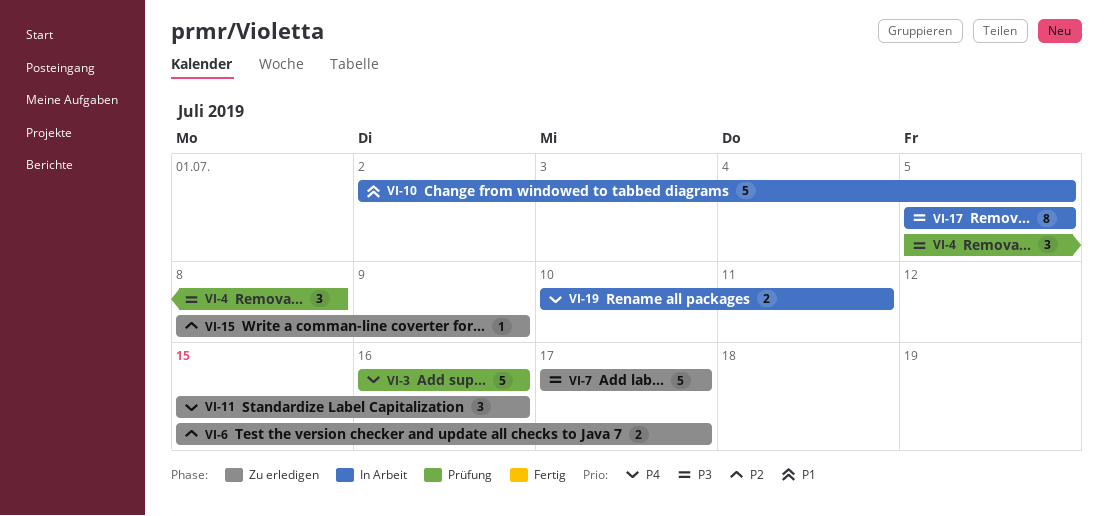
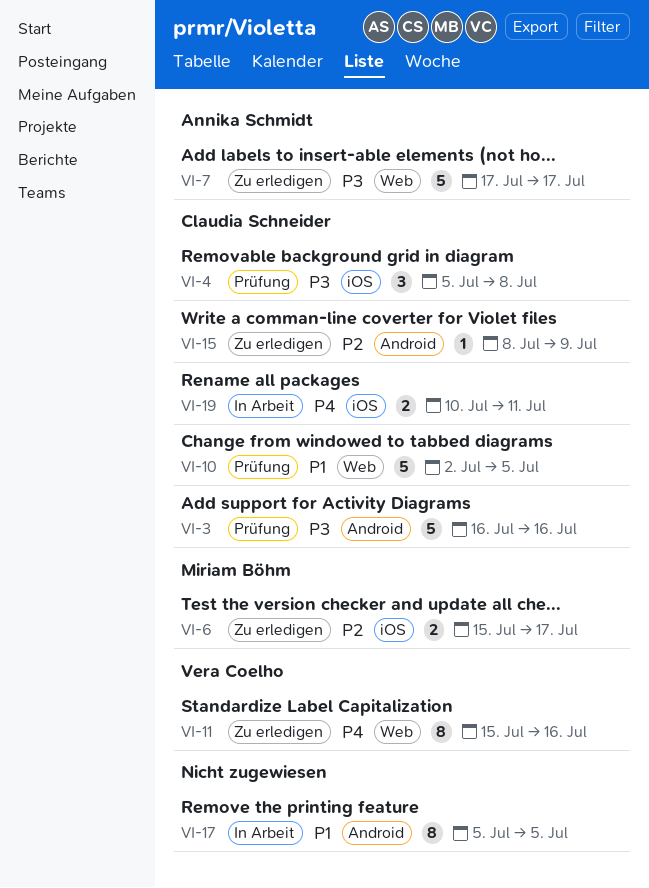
VI-3, priority: P4 -> P3
VI-10, status: In Arbeit -> Prüfung
VI-11, estimate: 3 -> 8
VI-17, priority: P3 -> P1

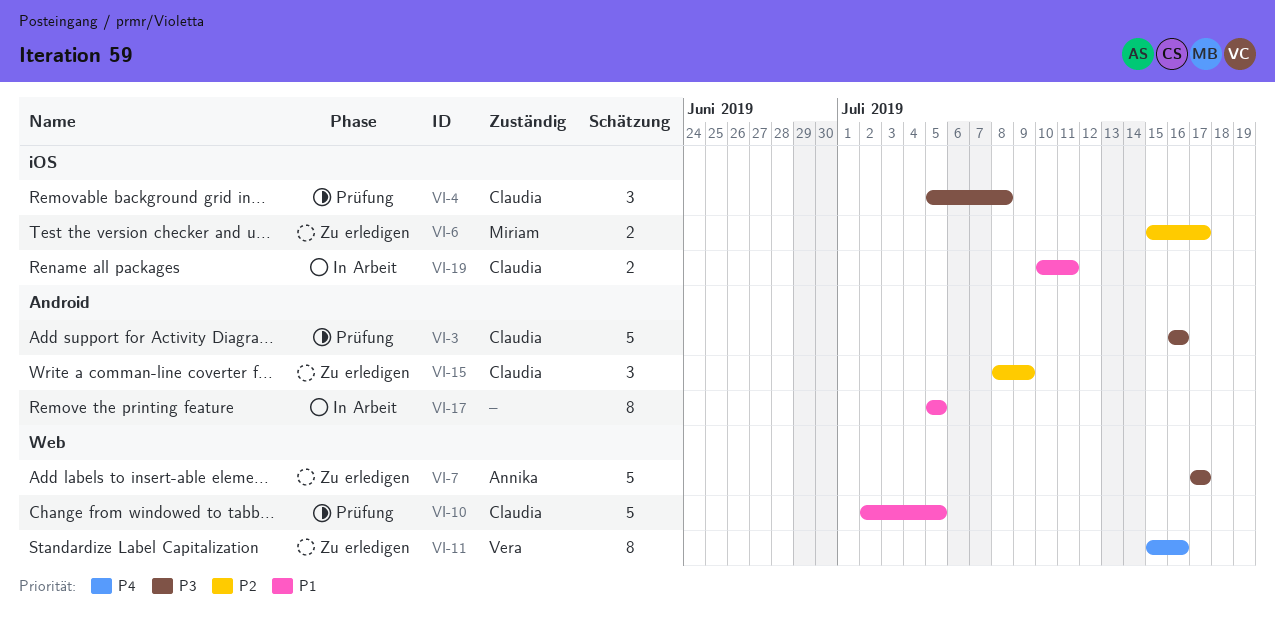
VI-15, estimate: 1 -> 3
VI-19, priority: P4 -> P1

